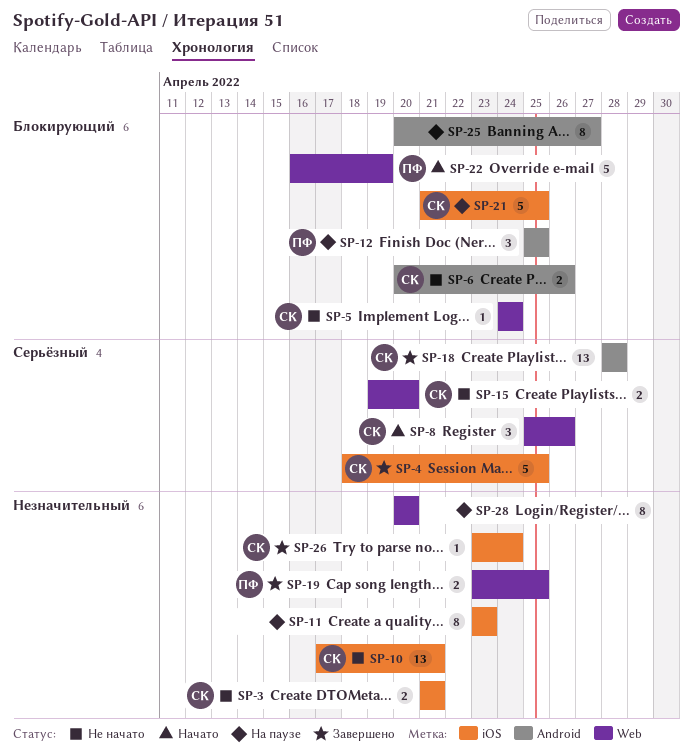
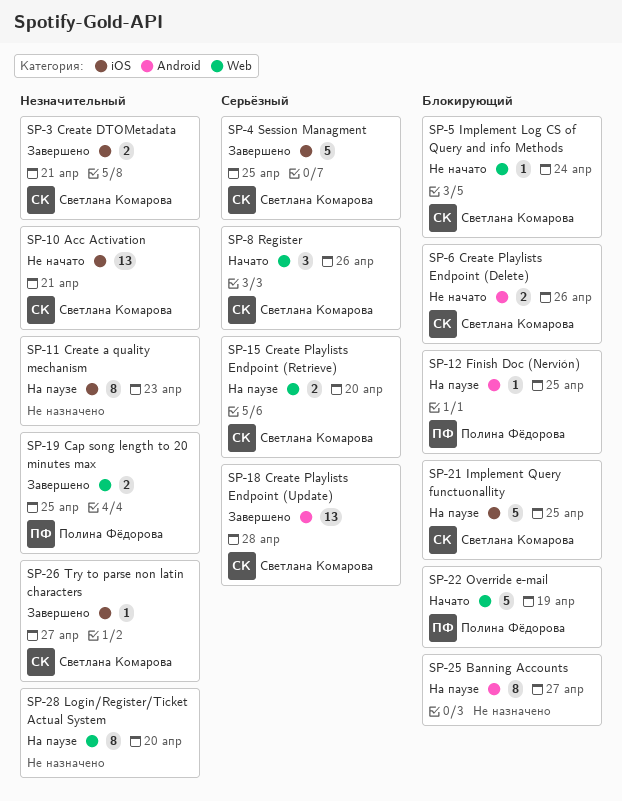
SP-3, status: Не начато -> Завершено
SP-12, estimate: 3 -> 1
SP-15, status: Не начато -> На паузе
SP-26, due: Apr 24 -> Apr 27

